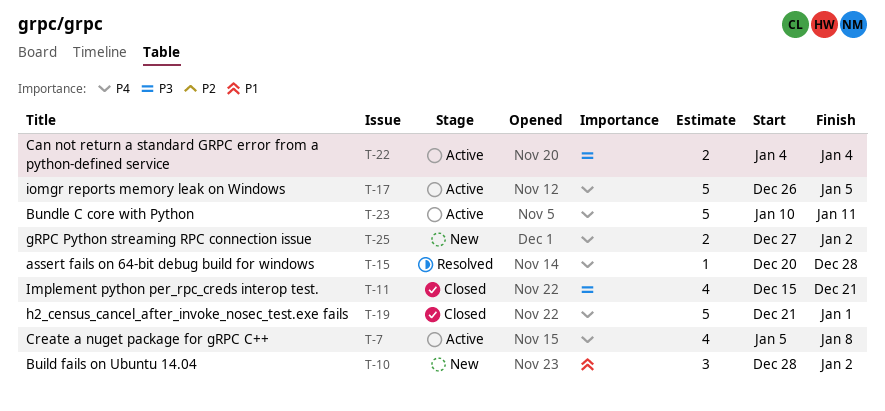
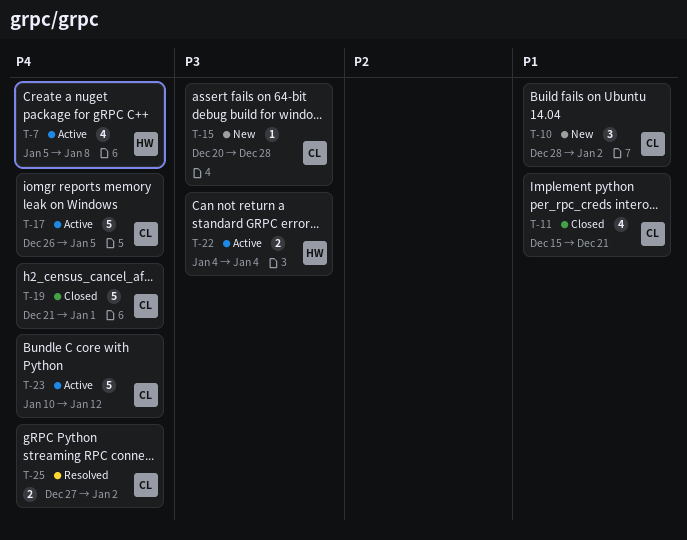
T-11, priority: P3 -> P1
T-15, status: Resolved -> New
T-15, priority: P4 -> P3
T-23, due: Jan 11 -> Jan 12
T-25, status: New -> Resolved

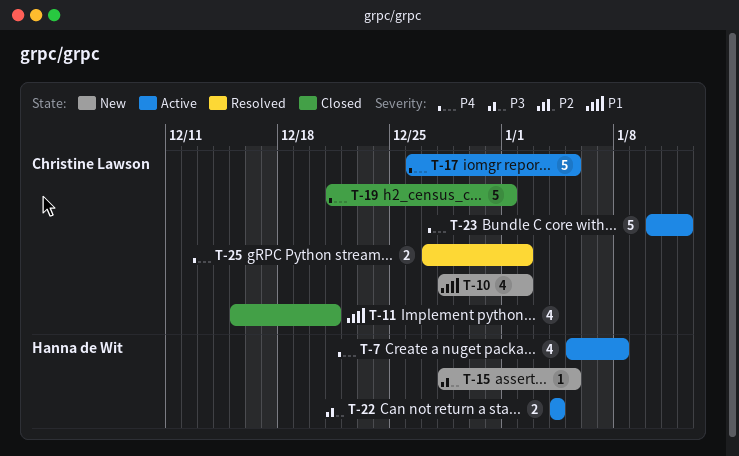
T-10, estimate: 3 -> 4
T-15, owner: Christine Lawson -> Hanna de Wit
T-15, start: Dec 20 -> Dec 28
T-15, due: Dec 28 -> Jan 5

